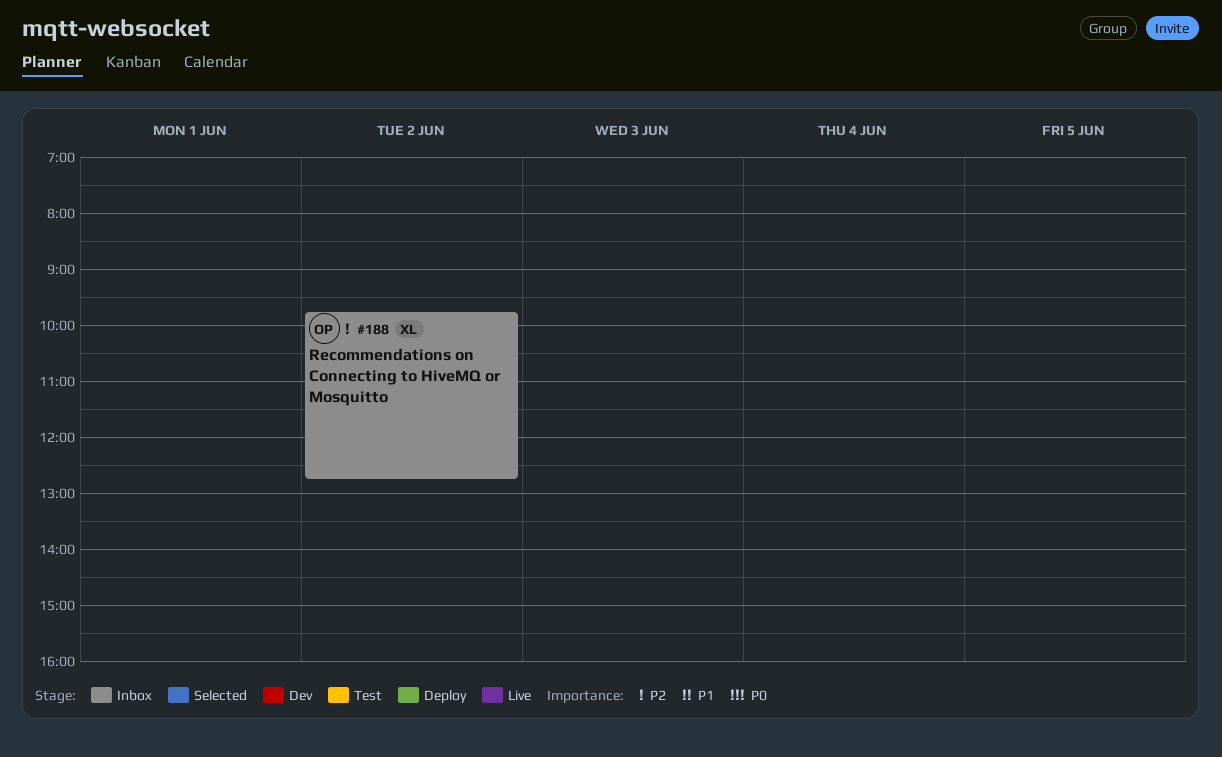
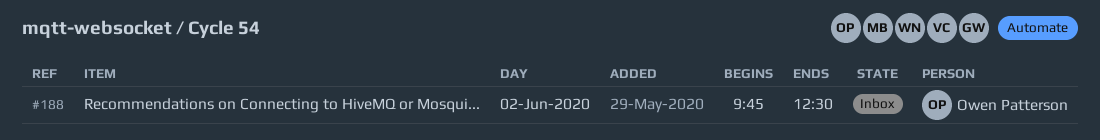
#188, ends: 12:45 -> 12:30

